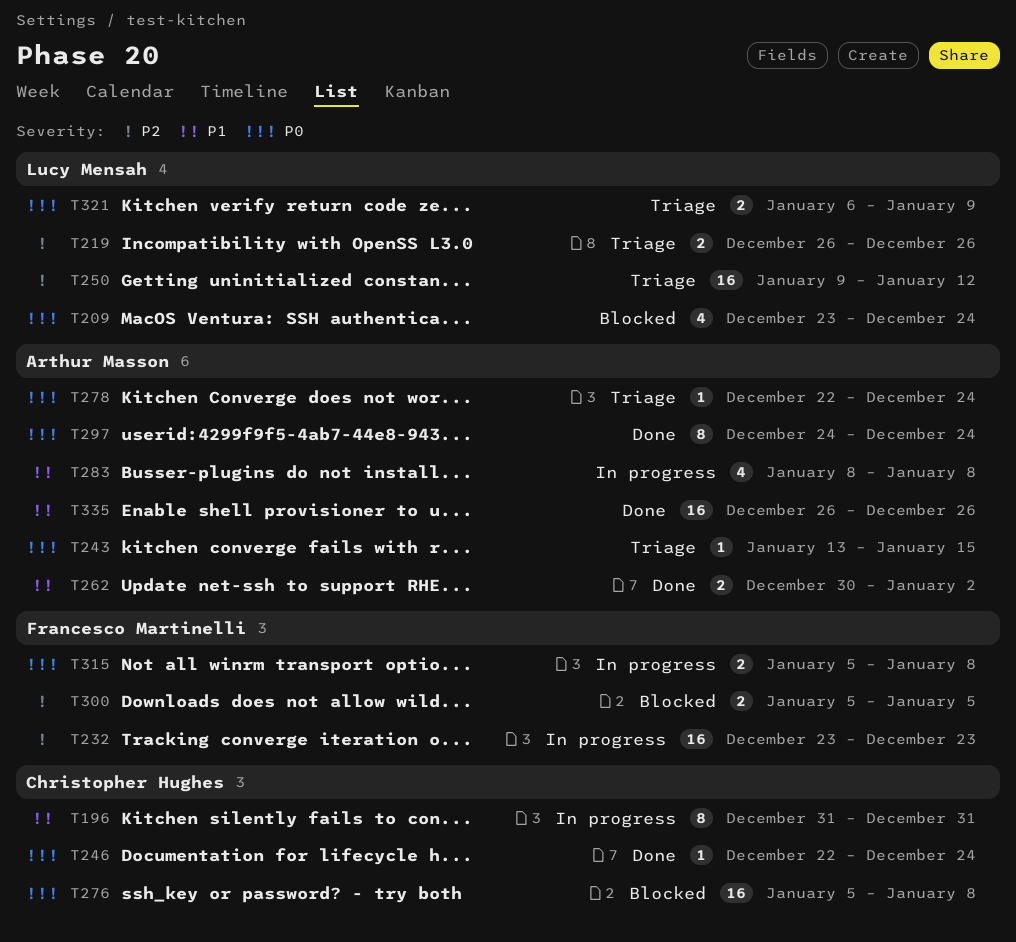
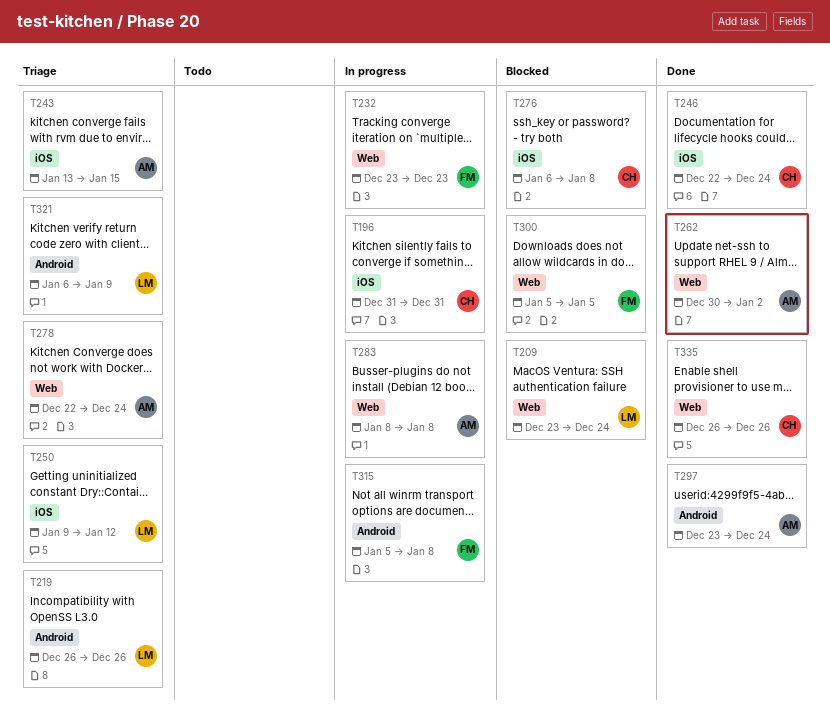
T276, start: Jan 5 -> Jan 6
T297, start: Dec 24 -> Dec 23
T335, owner: Arthur Masson -> Christopher Hughes

